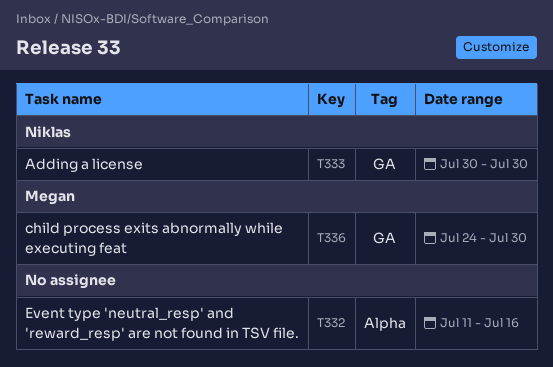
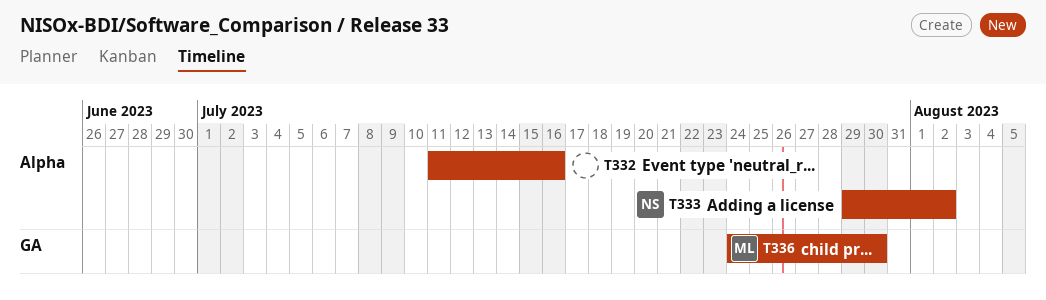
T333, label: GA -> Alpha
T333, start: Jul 30 -> Jul 29
T333, due: Jul 30 -> Aug 2

